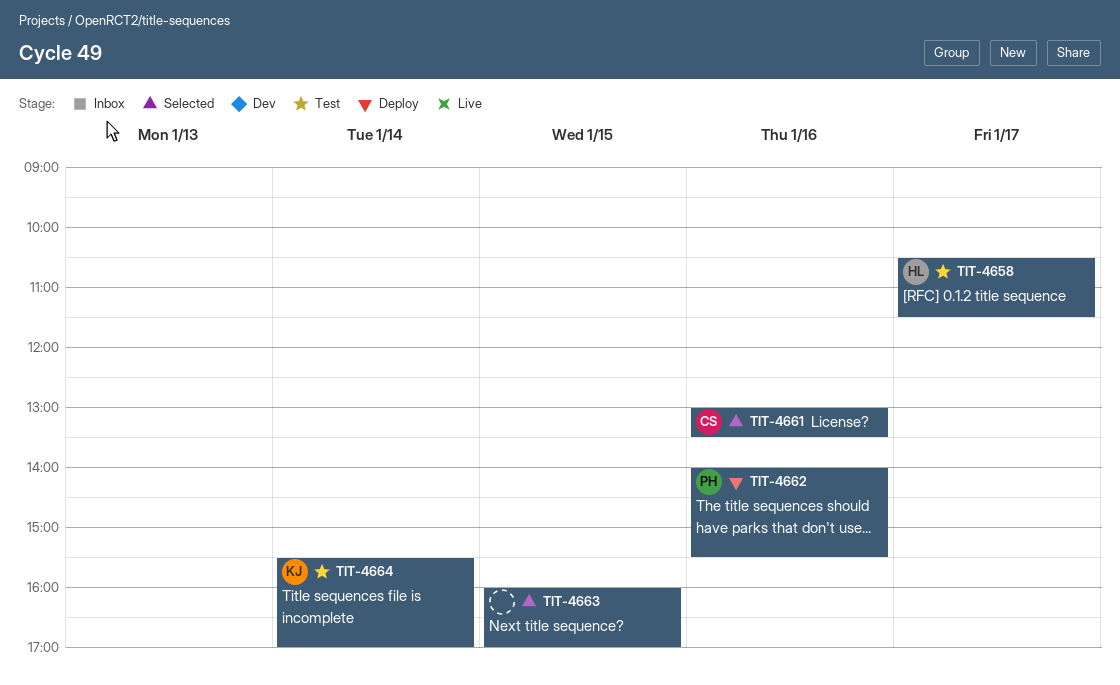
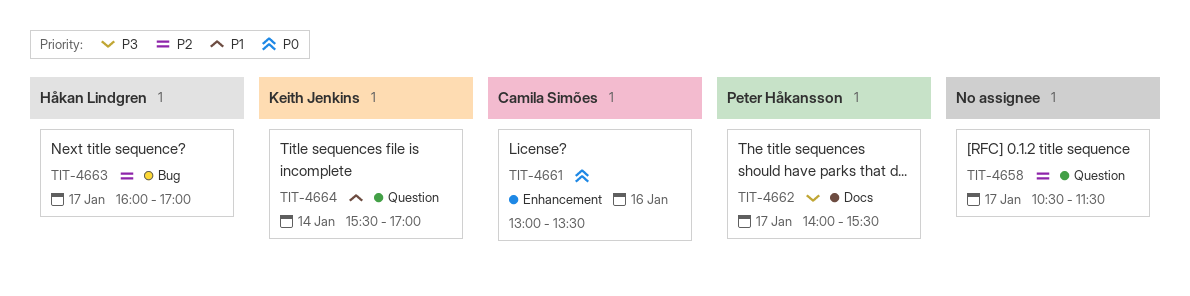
TIT-4658, owner: Håkan Lindgren -> none
TIT-4662, day: Jan 16 -> Jan 17
TIT-4663, owner: none -> Håkan Lindgren
TIT-4663, day: Jan 15 -> Jan 17

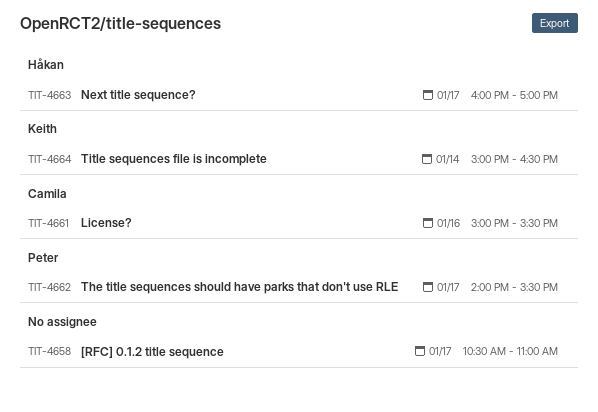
TIT-4658, ends: 11:30 -> 11:00
TIT-4661, begins: 13:00 -> 15:00
TIT-4661, ends: 13:30 -> 15:30
TIT-4664, begins: 15:30 -> 15:00
TIT-4664, ends: 17:00 -> 16:30

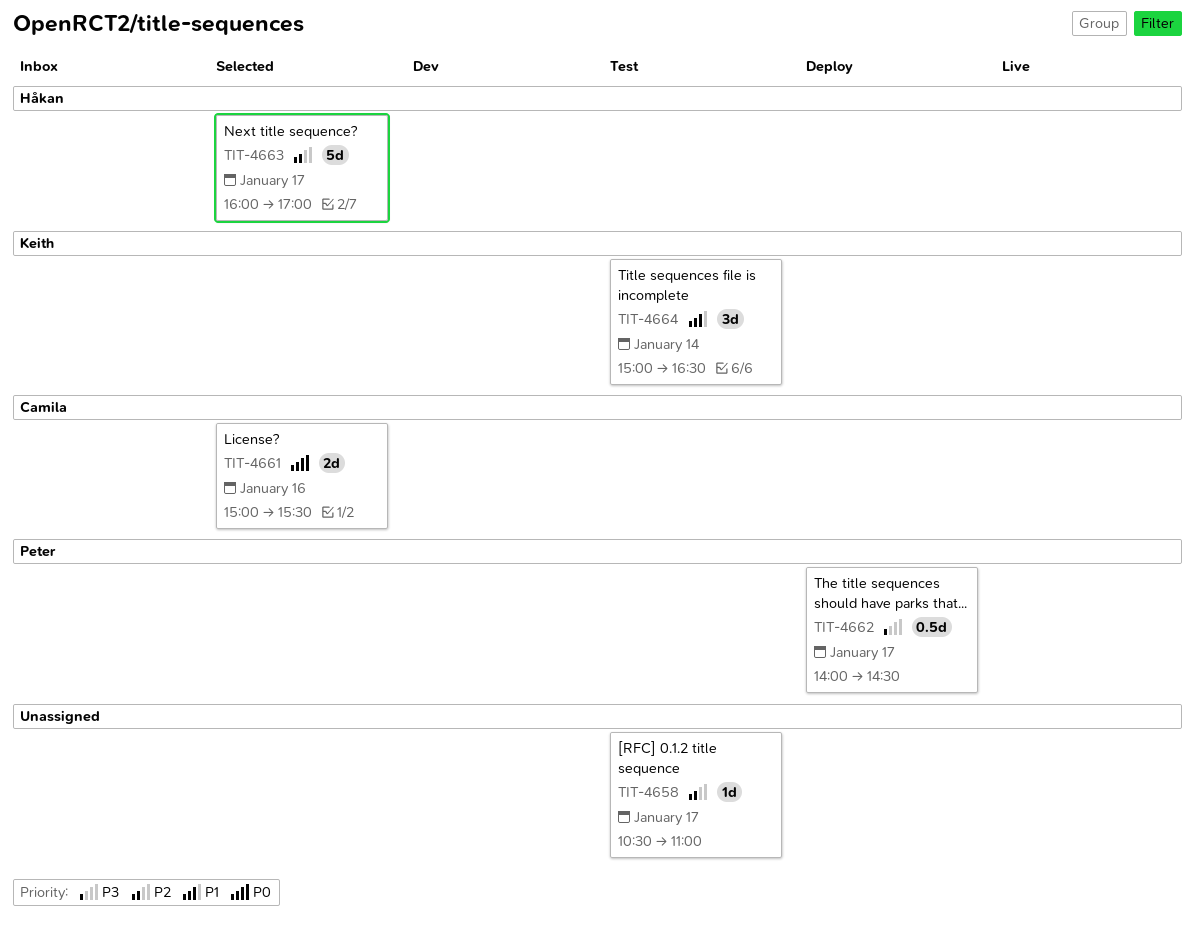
TIT-4662, ends: 15:30 -> 14:30

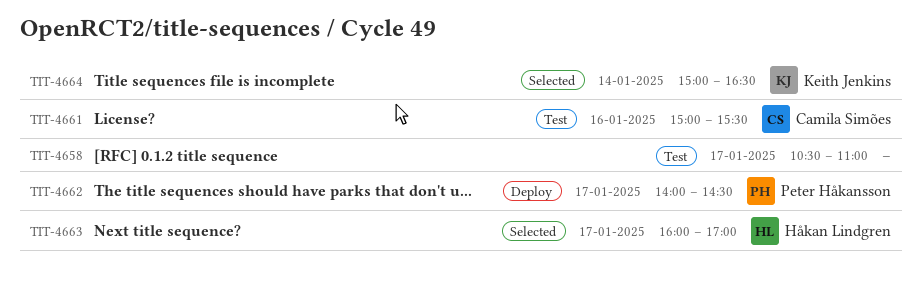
TIT-4661, status: Selected -> Test
TIT-4664, status: Test -> Selected

